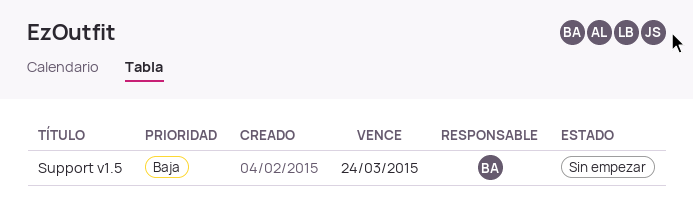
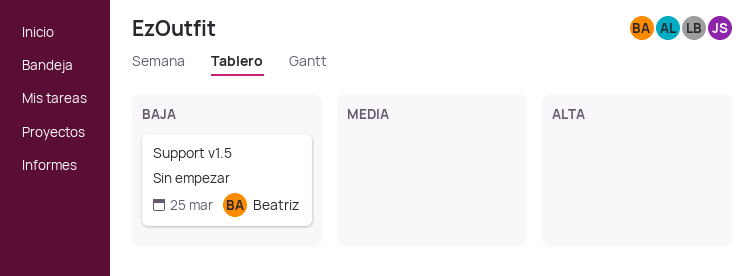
Support v1.5, due: Mar 24 -> Mar 25

